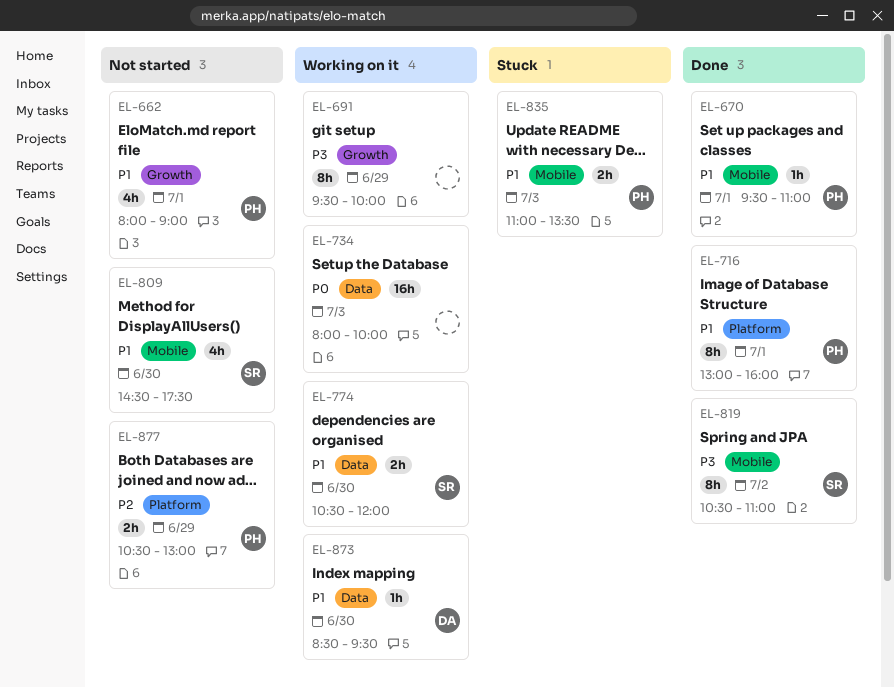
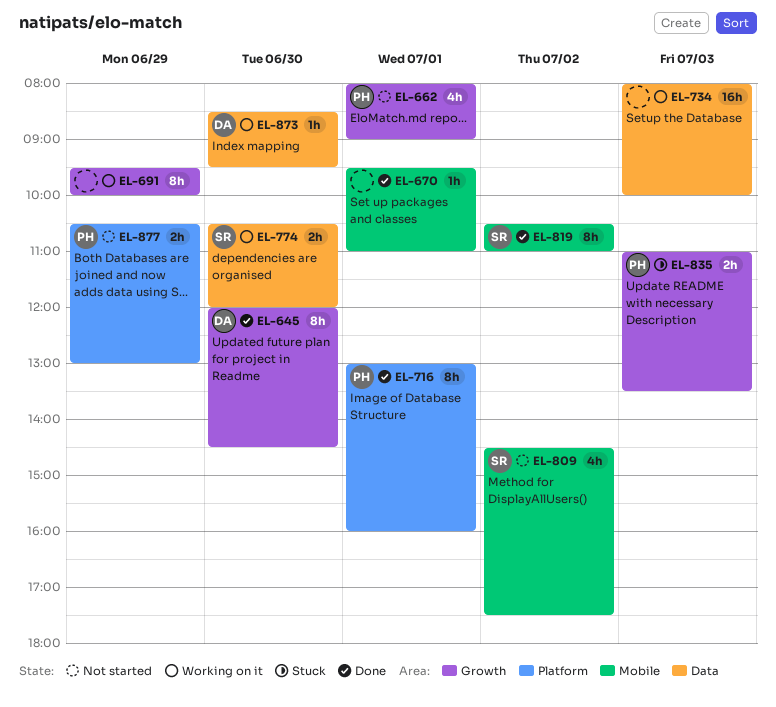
EL-645: none -> present
EL-670, owner: PH -> none
EL-809, day: Jun 30 -> Jul 2
EL-835, label: Mobile -> Growth

